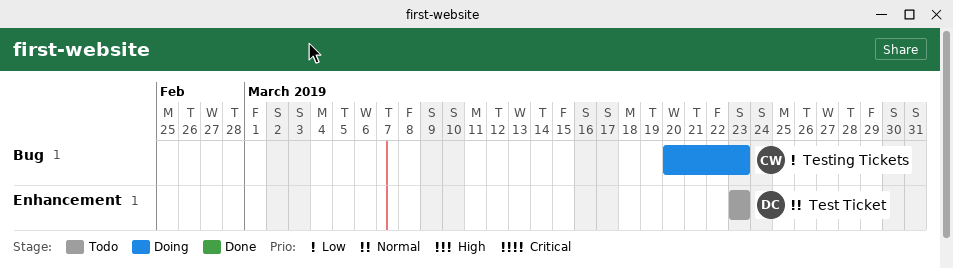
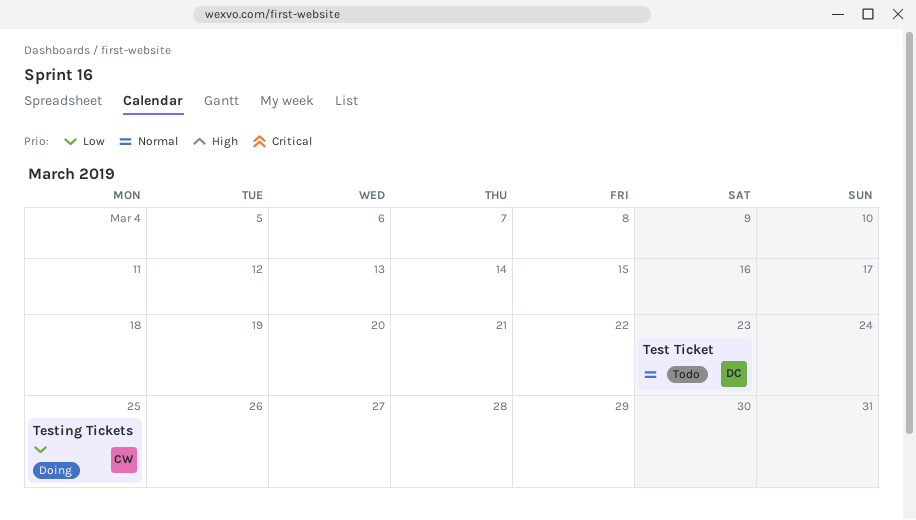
Testing Tickets, due: Mar 23 -> Mar 25

